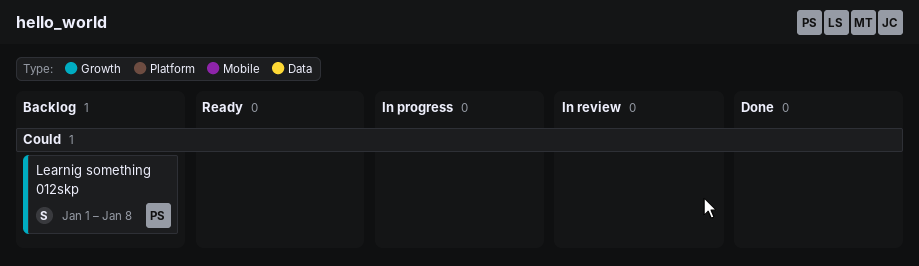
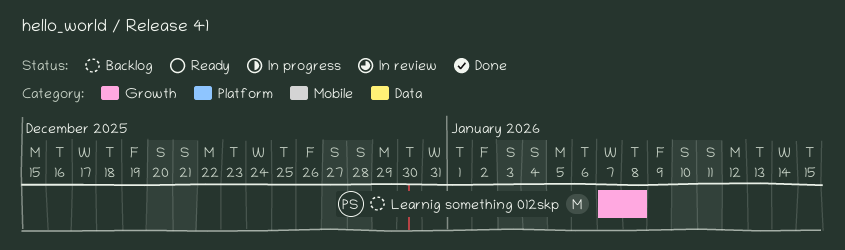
Learnig something 012skp, estimate: S -> M
Learnig something 012skp, start: Jan 1 -> Jan 7

